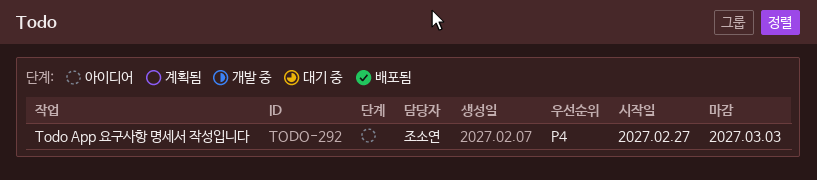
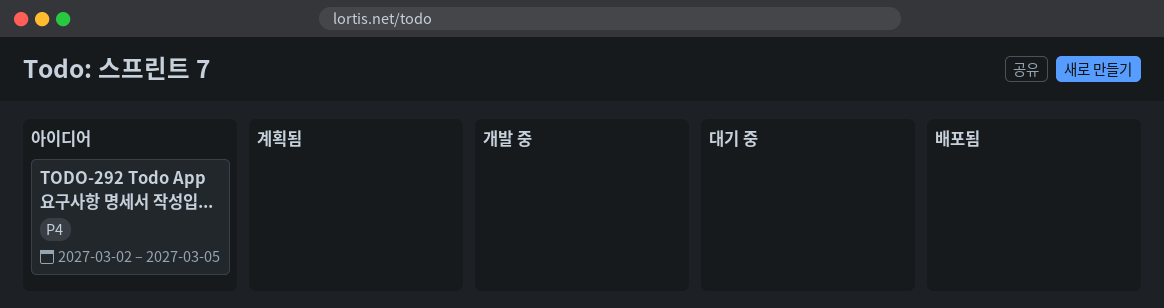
TODO-292, start: Feb 27 -> Mar 2
TODO-292, due: Mar 3 -> Mar 5

